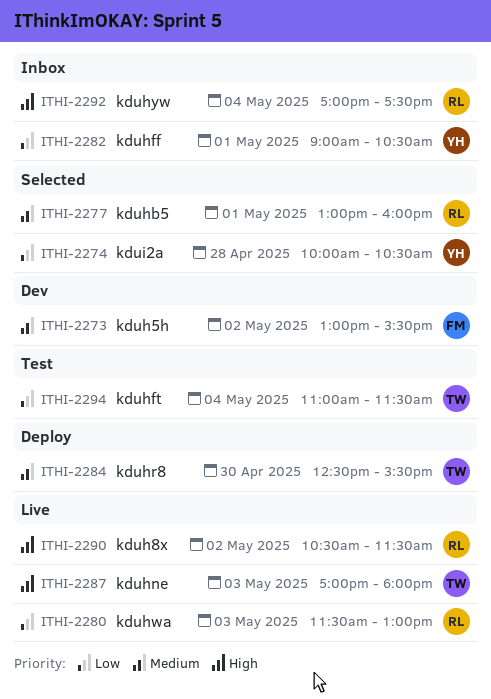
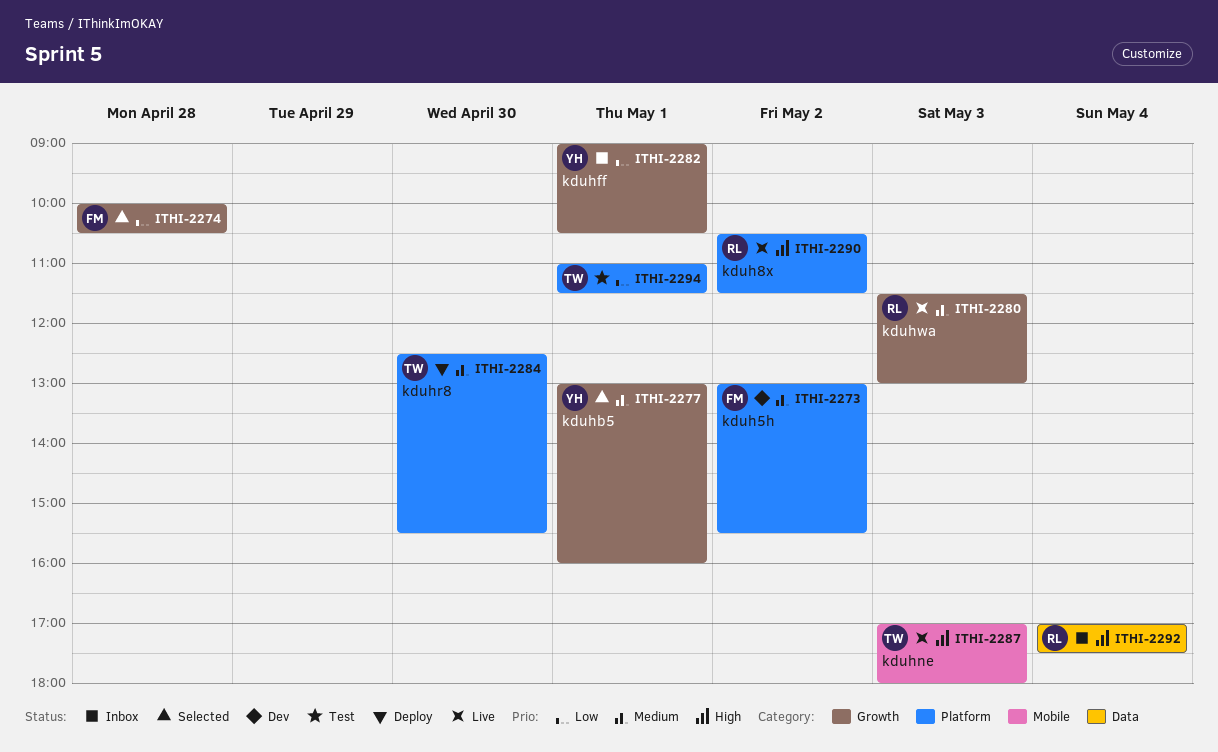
ITHI-2274, owner: YH -> FM
ITHI-2277, owner: RL -> YH
ITHI-2280, priority: Low -> Medium
ITHI-2294, day: May 4 -> May 1

